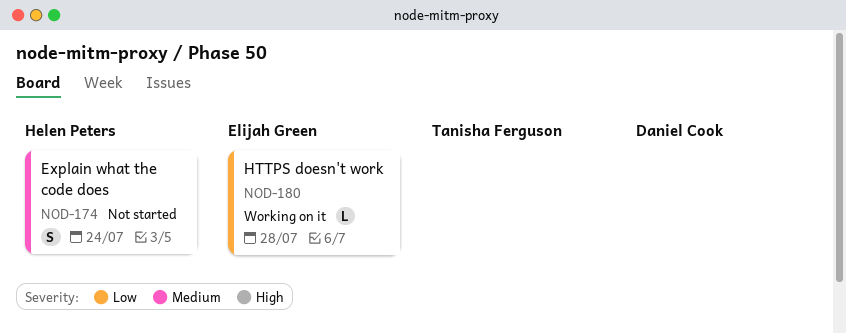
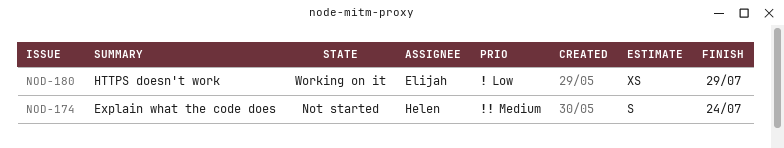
NOD-180, estimate: L -> XS
NOD-180, due: Jul 28 -> Jul 29

